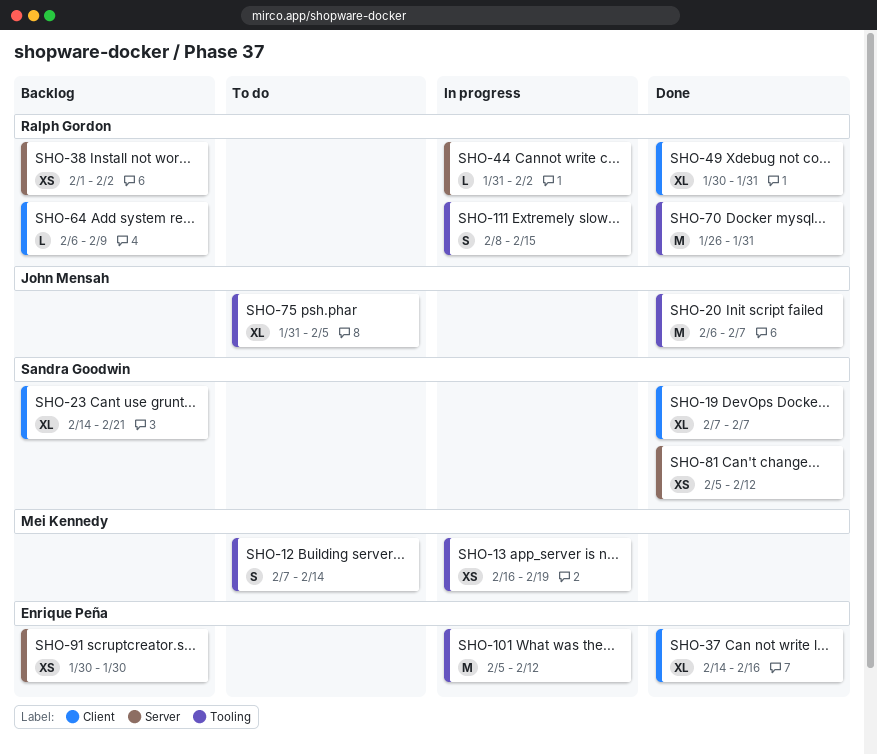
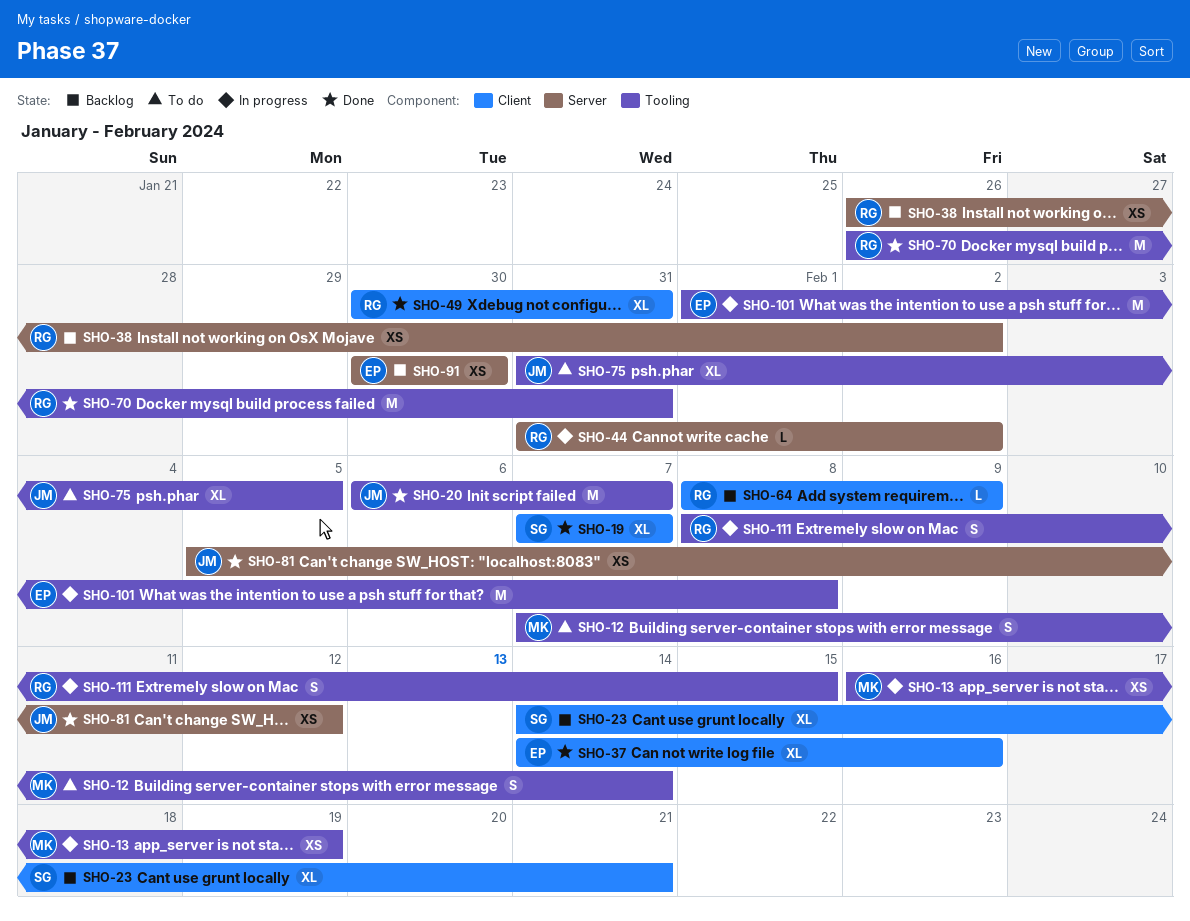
SHO-38, start: Feb 1 -> Jan 26
SHO-64, start: Feb 6 -> Feb 8
SHO-81, owner: Sandra Goodwin -> John Mensah
SHO-101, start: Feb 5 -> Feb 1
SHO-101, due: Feb 12 -> Feb 8

